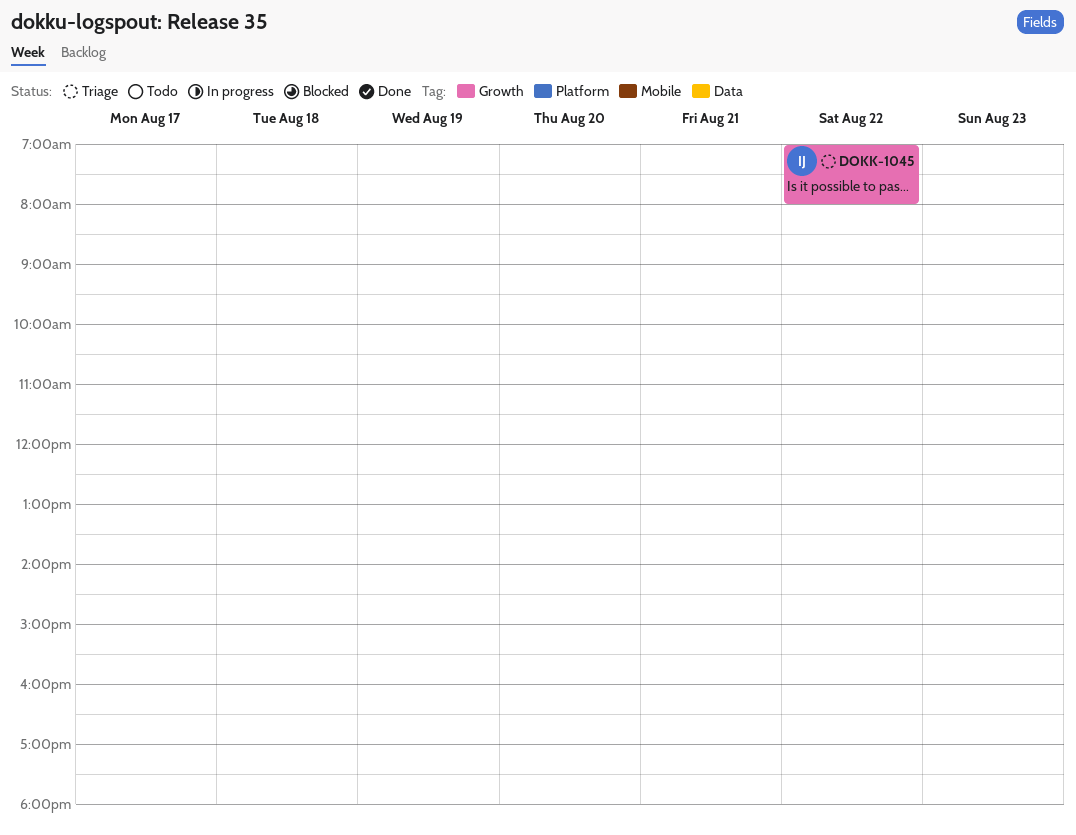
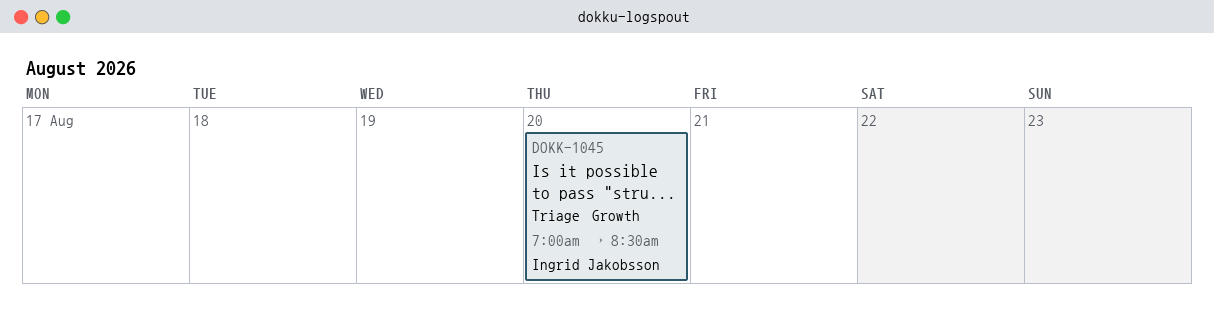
DOKK-1045, day: Aug 22 -> Aug 20
DOKK-1045, ends: 08:00 -> 08:30

